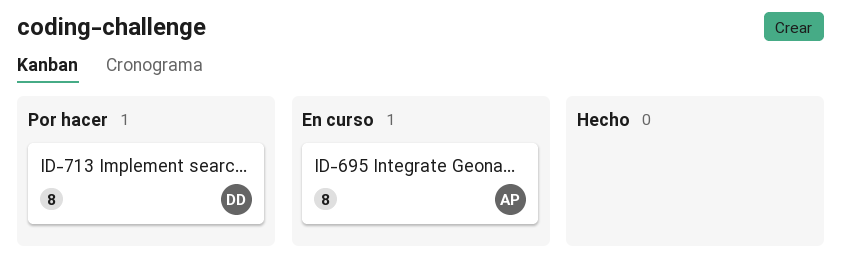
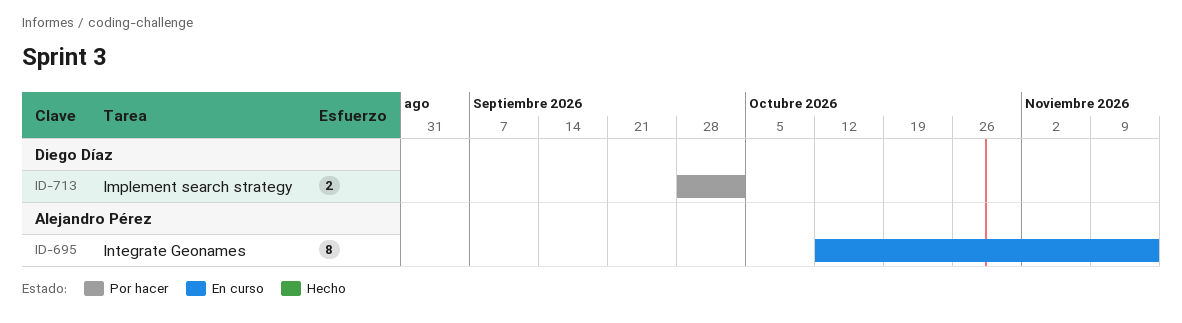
ID-713, estimate: 8 -> 2

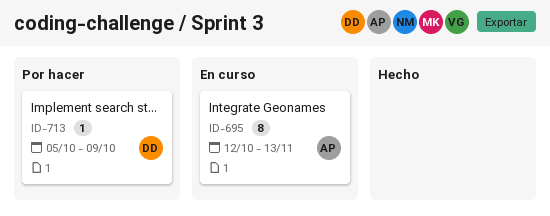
ID-713, estimate: 2 -> 1
ID-713, start: Sep 28 -> Oct 5
ID-713, due: Oct 2 -> Oct 9

